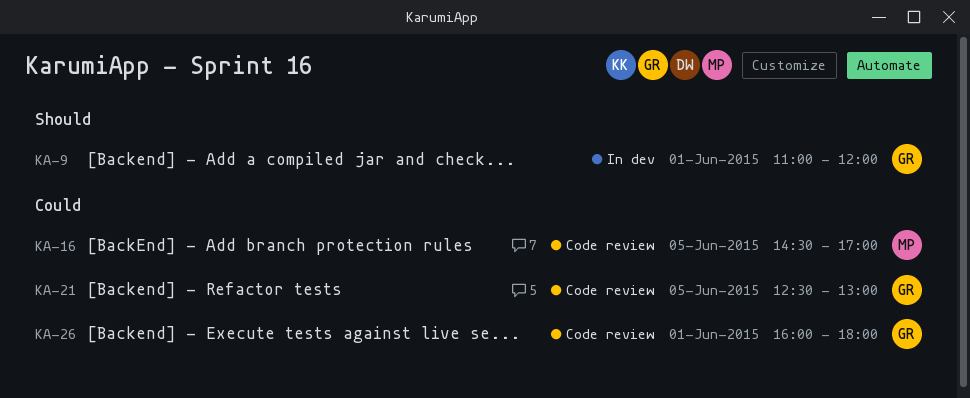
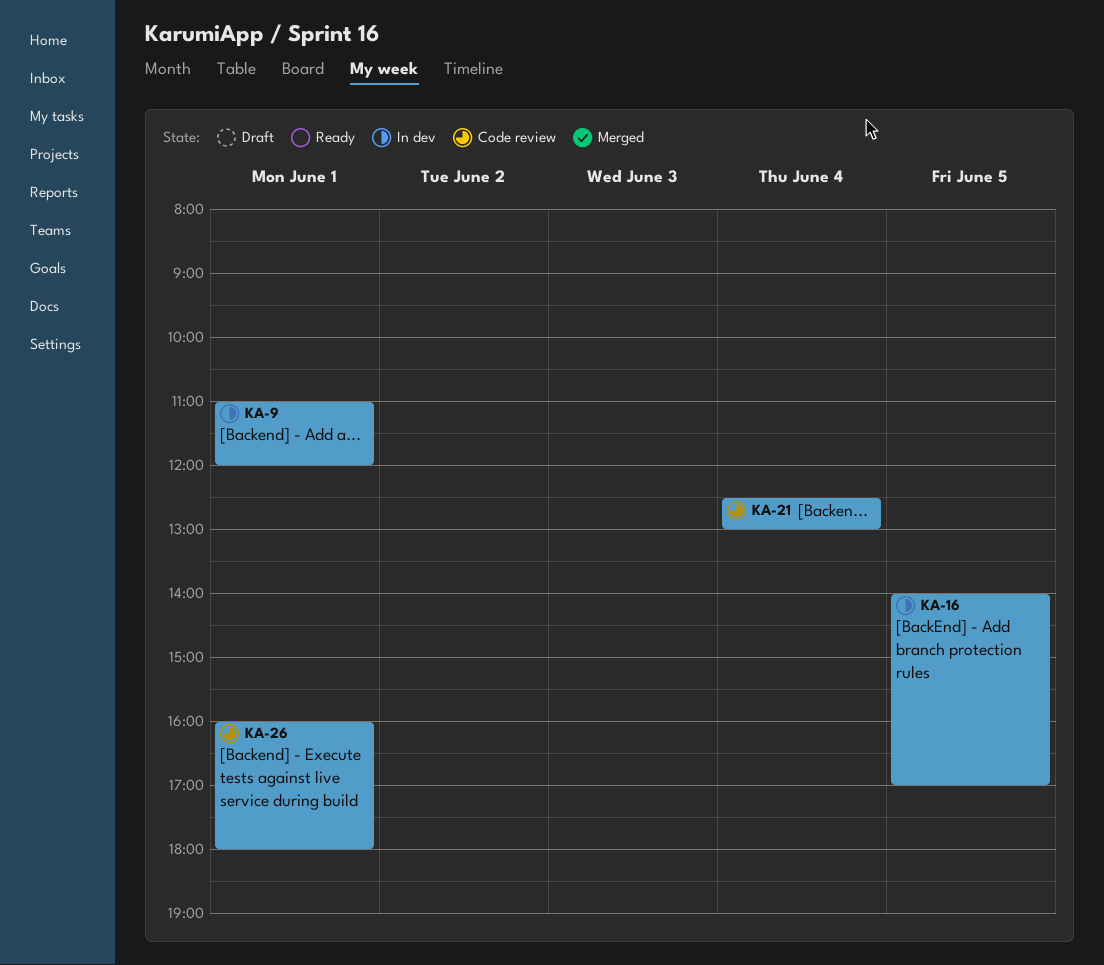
KA-16, status: Code review -> In dev
KA-16, begins: 14:30 -> 14:00
KA-21, day: Jun 5 -> Jun 4

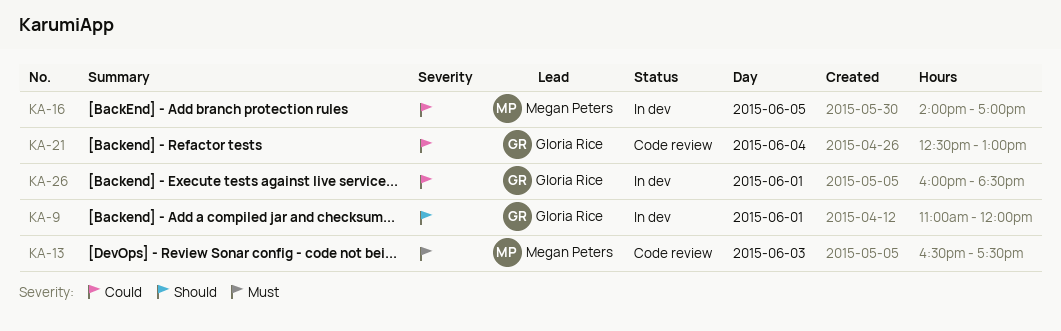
KA-13: none -> present
KA-26, status: Code review -> In dev
KA-26, ends: 18:00 -> 18:30

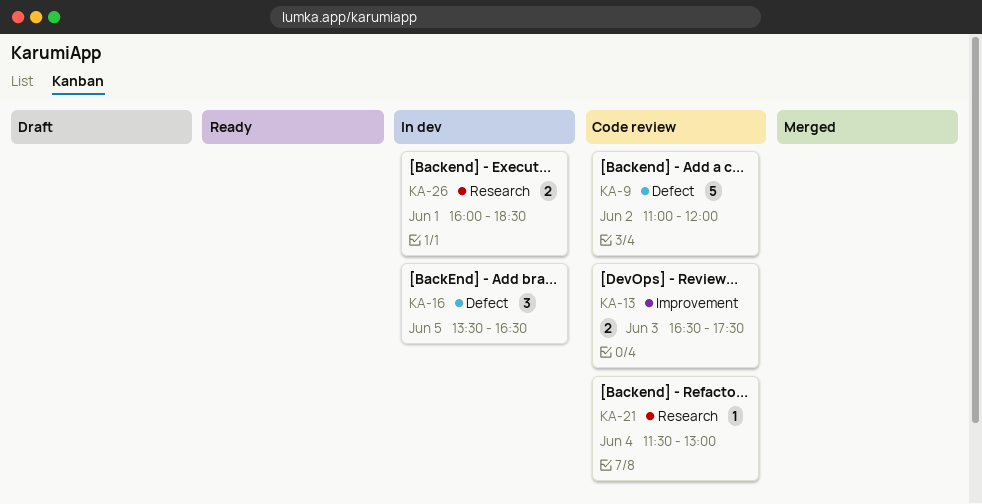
KA-9, status: In dev -> Code review
KA-9, day: Jun 1 -> Jun 2
KA-16, begins: 14:00 -> 13:30
KA-16, ends: 17:00 -> 16:30
KA-21, begins: 12:30 -> 11:30

